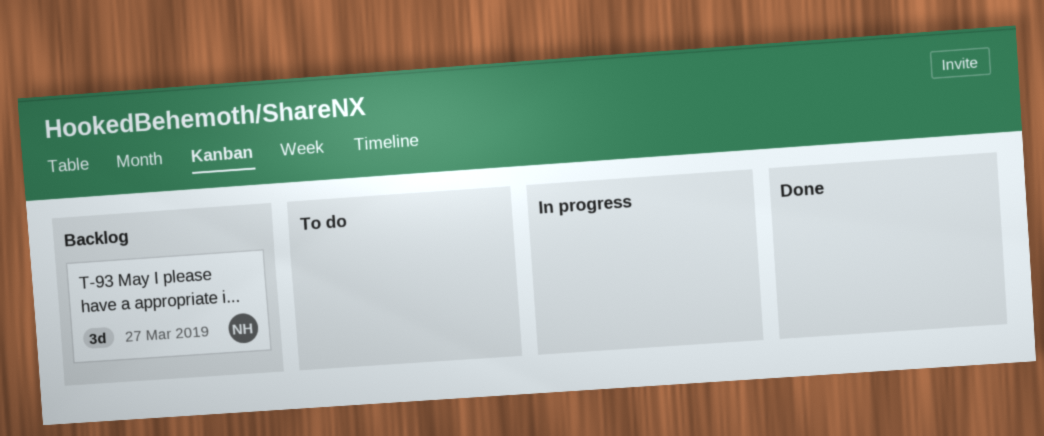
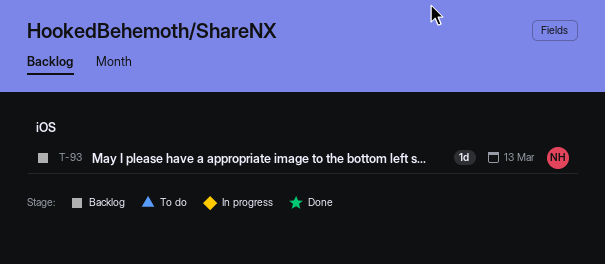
T-93, estimate: 3d -> 1d
T-93, due: Mar 27 -> Mar 13

